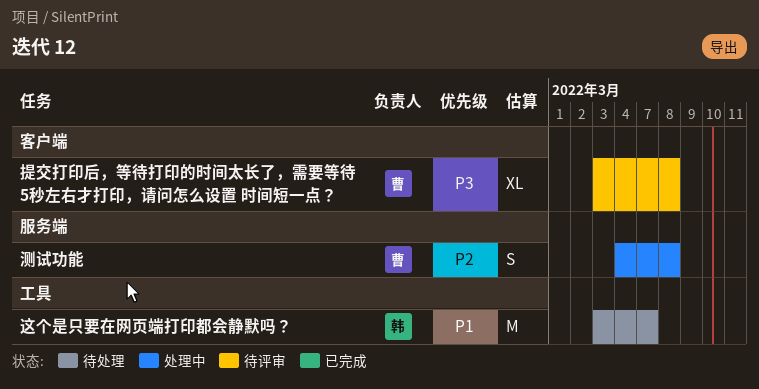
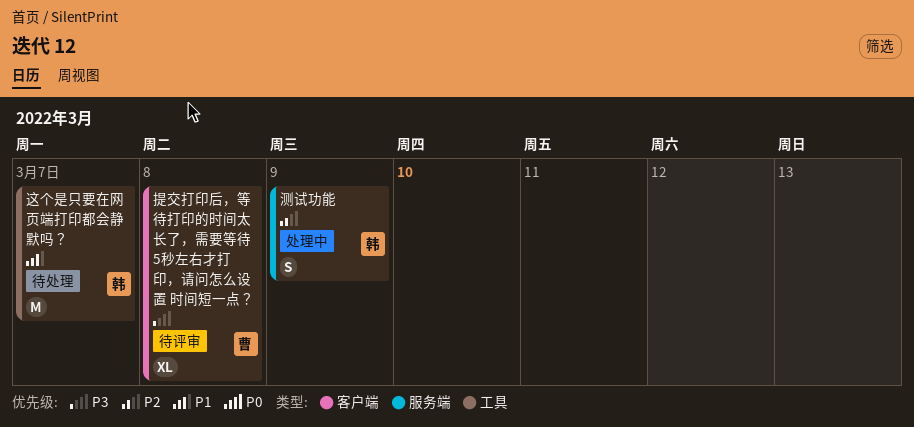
测试功能, owner: 曹 -> 韩
测试功能, due: Mar 8 -> Mar 9

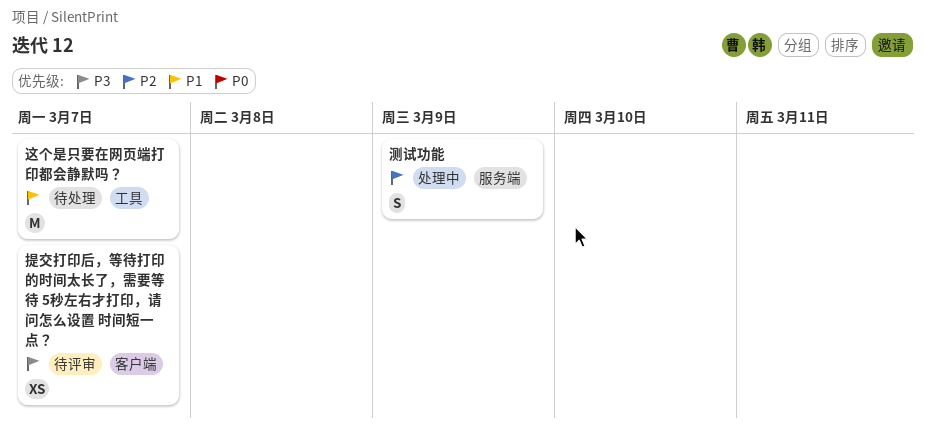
提交打印后，等待打印的时间太长了，需要等待 5秒左右才打印，请问怎么设置 时间短一点？, estimate: XL -> XS
提交打印后，等待打印的时间太长了，需要等待 5秒左右才打印，请问怎么设置 时间短一点？, due: Mar 8 -> Mar 7

